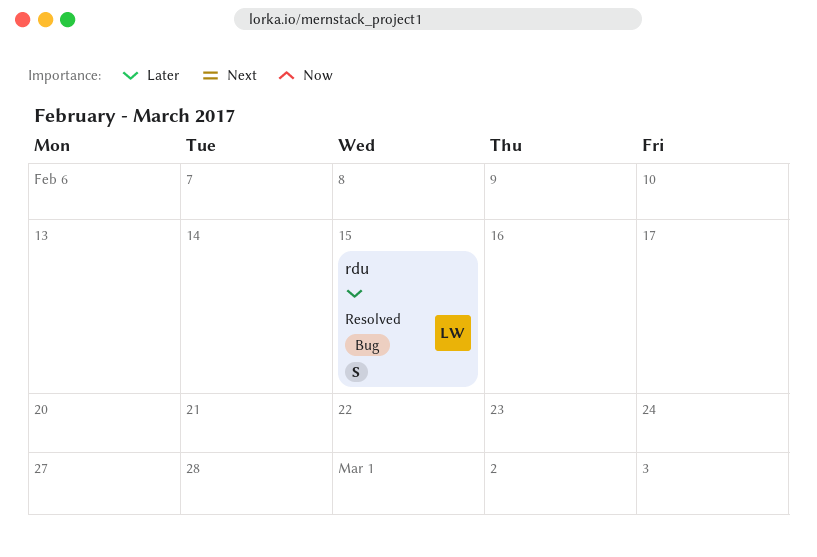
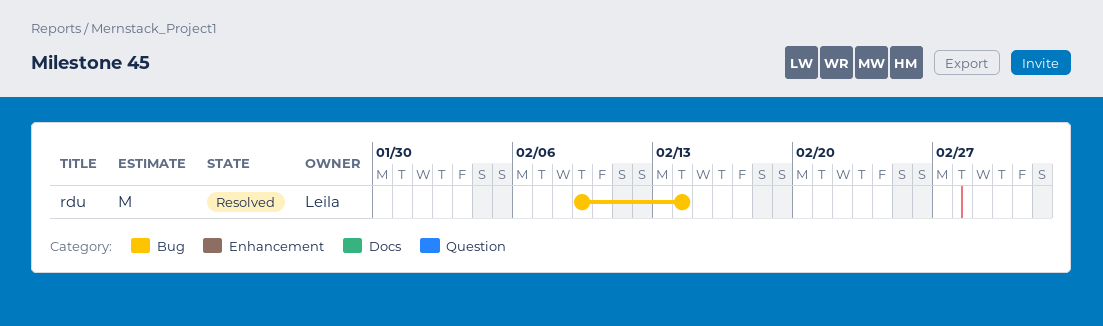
rdu, estimate: S -> M
rdu, due: Feb 15 -> Feb 14

